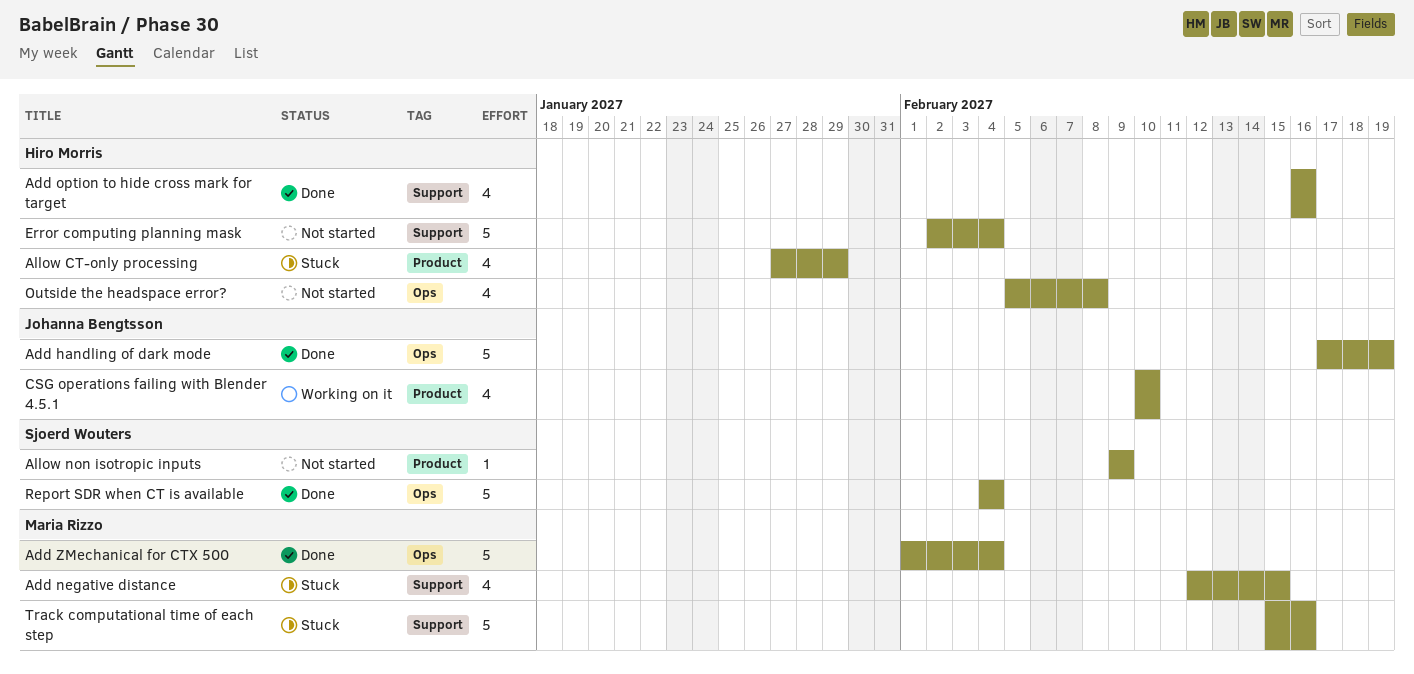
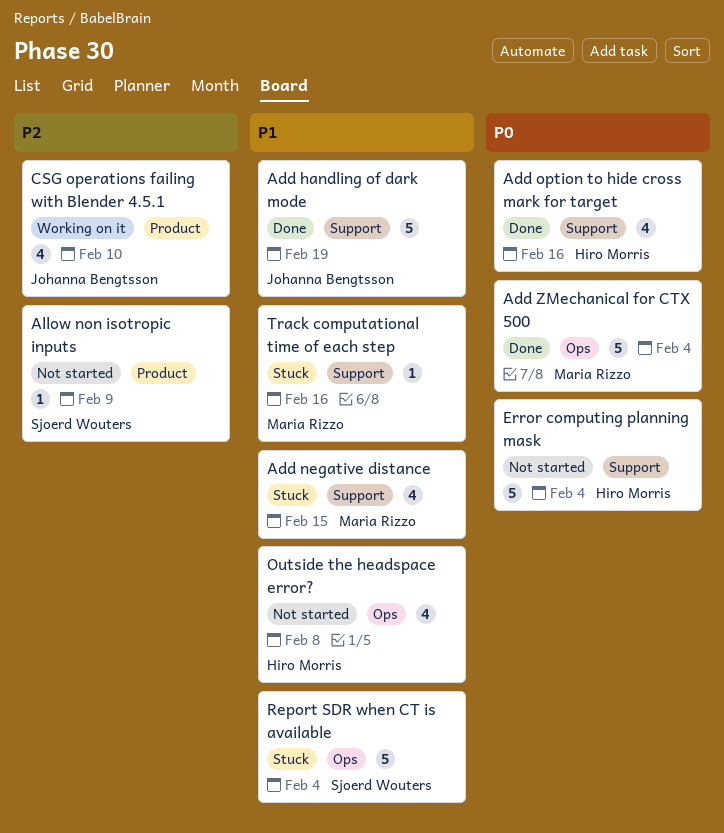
Add handling of dark mode, label: Ops -> Support
Allow CT-only processing: present -> none
Report SDR when CT is available, status: Done -> Stuck
Track computational time of each step, estimate: 5 -> 1

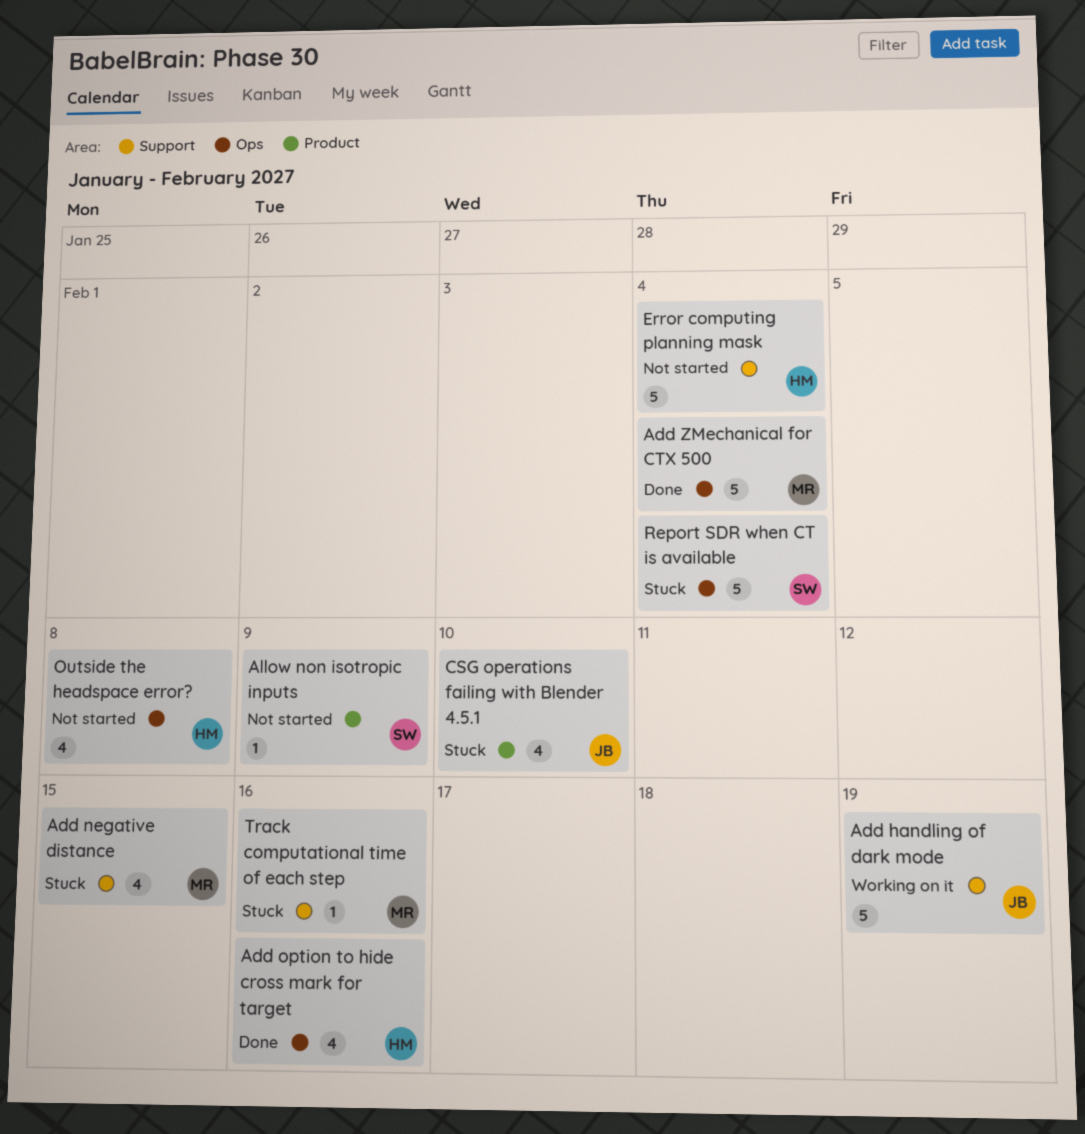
Add handling of dark mode, status: Done -> Working on it
Add option to hide cross mark for target, label: Support -> Ops
CSG operations failing with Blender 4.5.1, status: Working on it -> Stuck

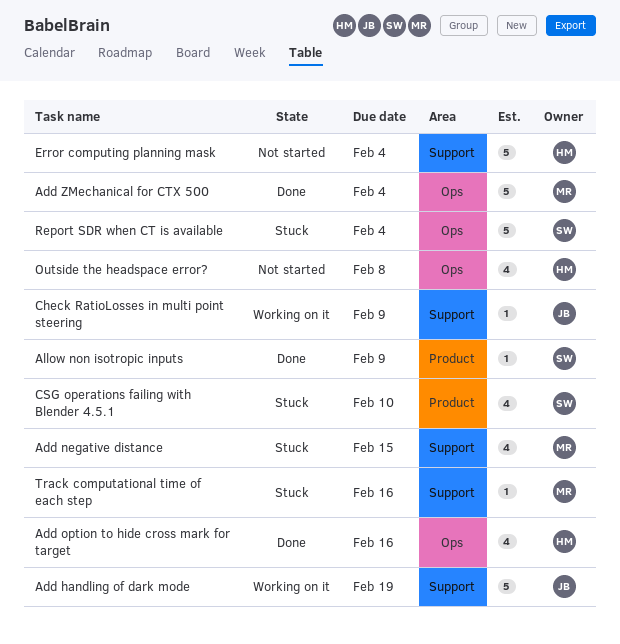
Allow non isotropic inputs, status: Not started -> Done
Check RatioLosses in multi point steering: none -> present
CSG operations failing with Blender 4.5.1, owner: JB -> SW

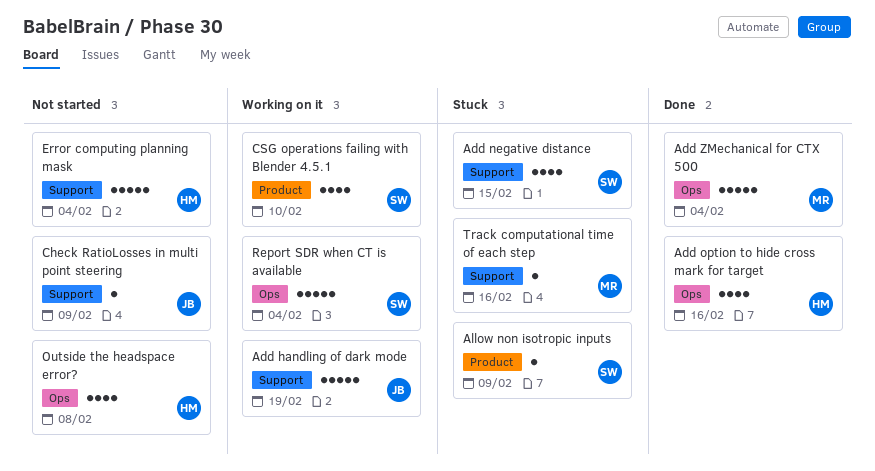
Add negative distance, owner: MR -> SW
Allow non isotropic inputs, status: Done -> Stuck
Check RatioLosses in multi point steering, status: Working on it -> Not started
CSG operations failing with Blender 4.5.1, status: Stuck -> Working on it
Report SDR when CT is available, status: Stuck -> Working on it

